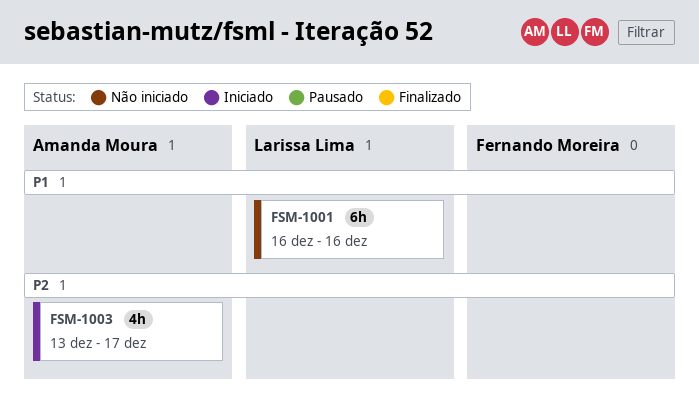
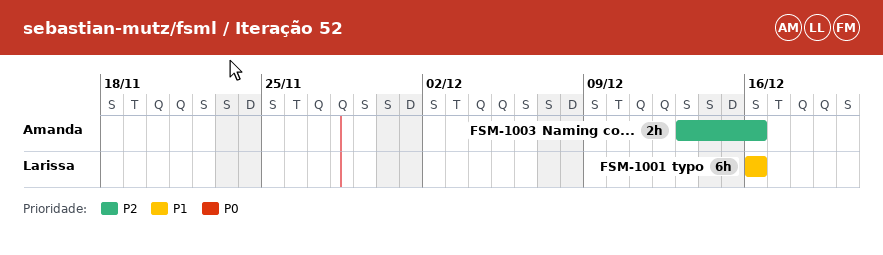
FSM-1003, estimate: 4h -> 2h
FSM-1003, due: Dec 17 -> Dec 16

